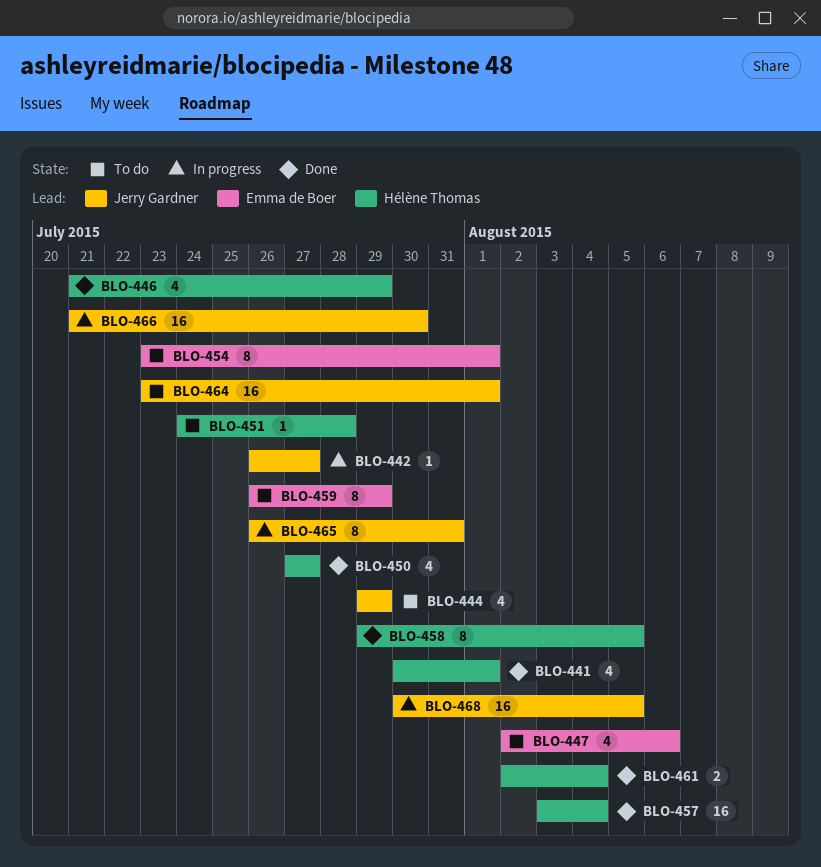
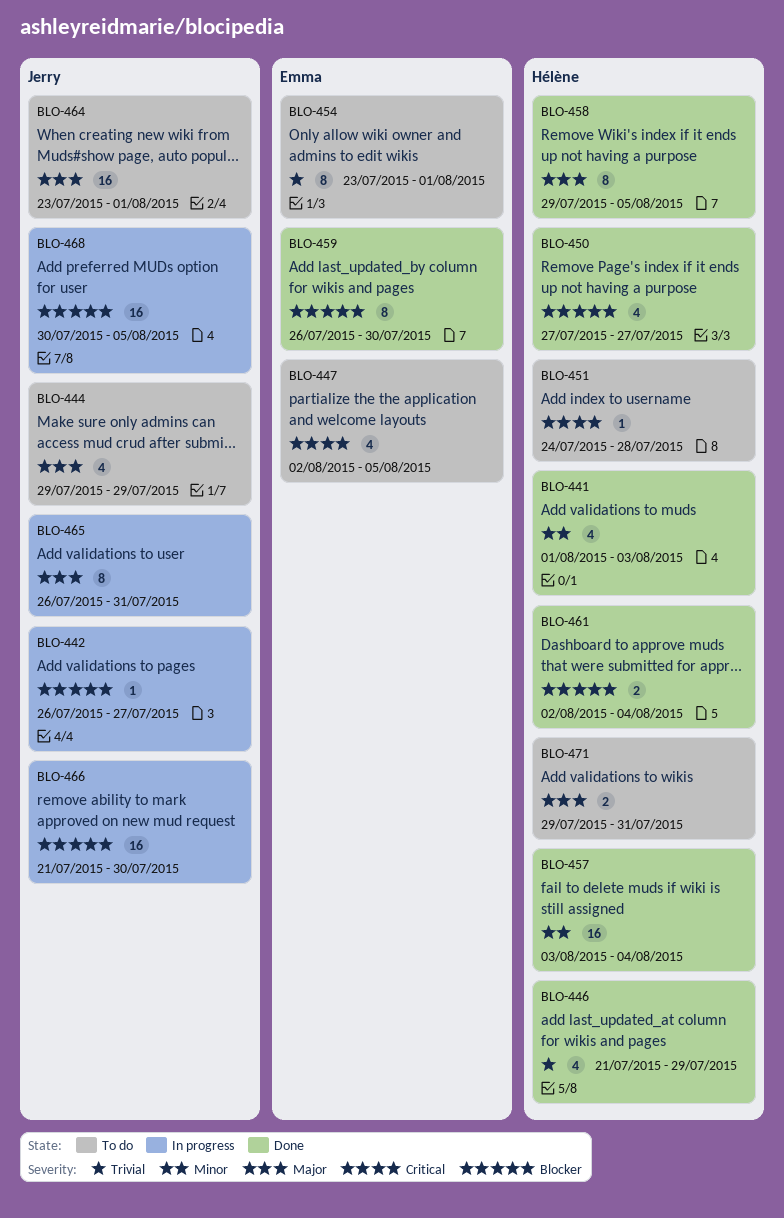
BLO-441, start: Jul 30 -> Aug 1
BLO-441, due: Aug 1 -> Aug 3
BLO-447, due: Aug 6 -> Aug 5
BLO-459, status: To do -> Done
BLO-459, due: Jul 29 -> Jul 30
BLO-471: none -> present

